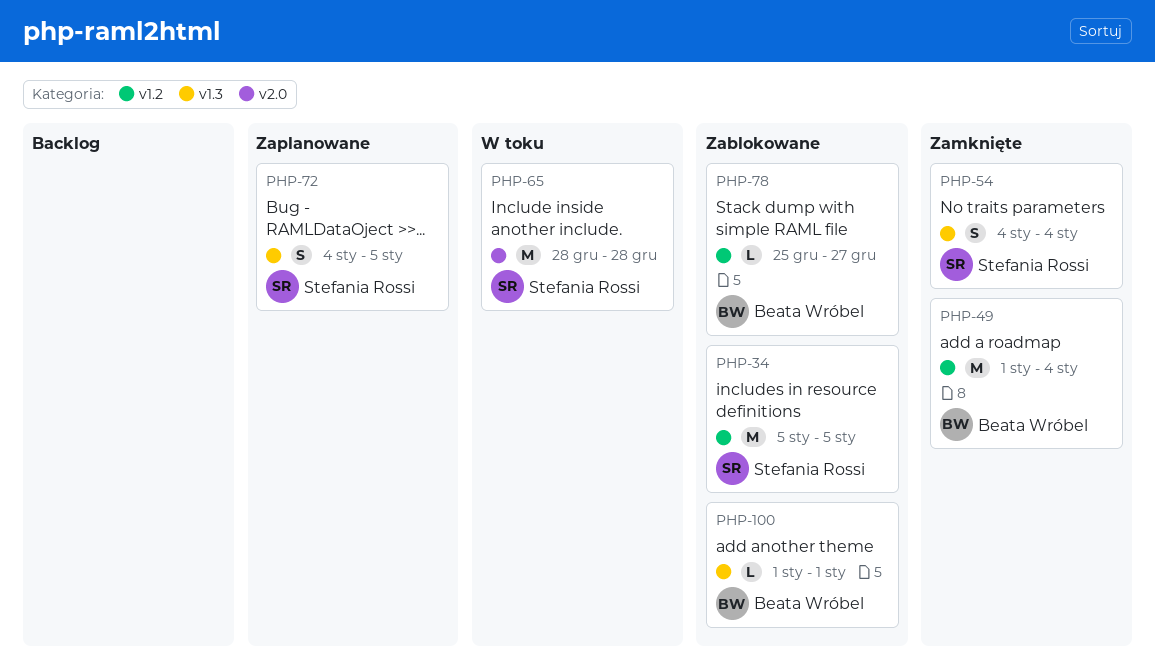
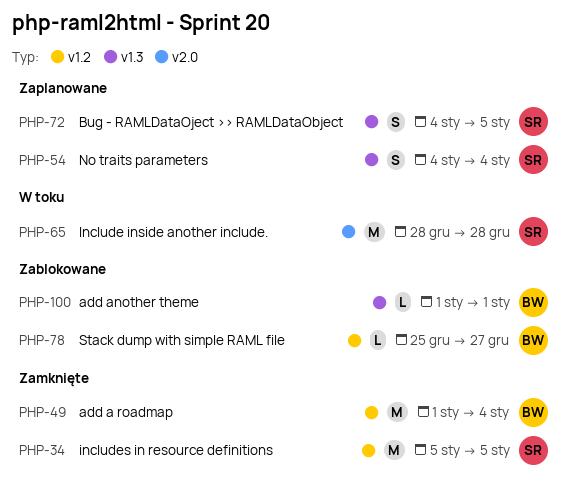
PHP-34, status: Zablokowane -> Zamknięte
PHP-54, status: Zamknięte -> Zaplanowane

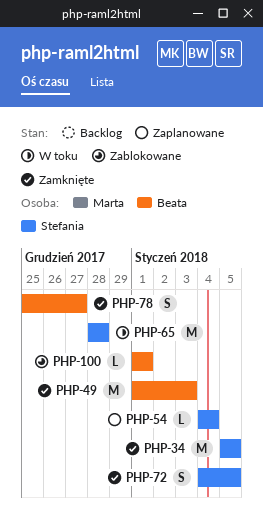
PHP-49, due: Jan 4 -> Jan 3
PHP-54, estimate: S -> L
PHP-72, status: Zaplanowane -> Zamknięte
PHP-78, status: Zablokowane -> Zamknięte
PHP-78, estimate: L -> S

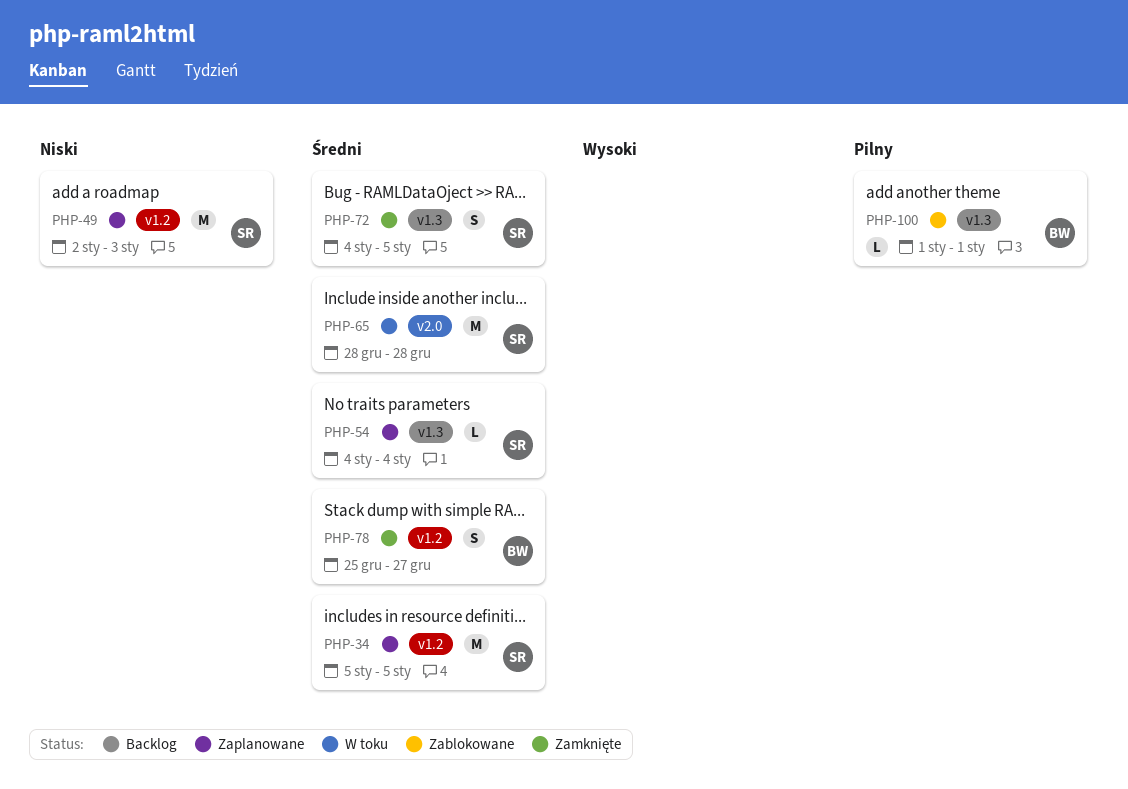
PHP-34, status: Zamknięte -> Zaplanowane
PHP-49, status: Zamknięte -> Zaplanowane
PHP-49, owner: Beata -> Stefania
PHP-49, start: Jan 1 -> Jan 2

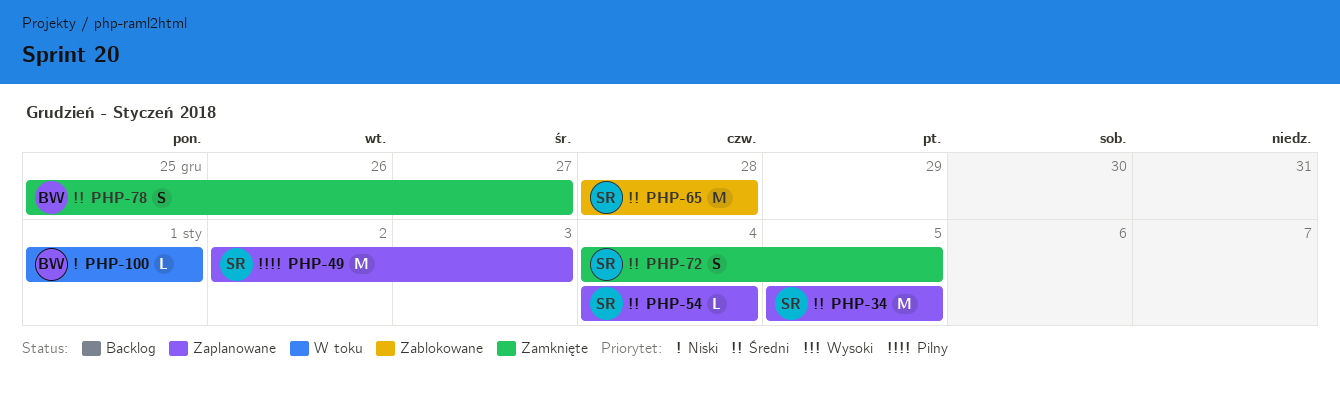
PHP-49, priority: Niski -> Pilny
PHP-65, status: W toku -> Zablokowane
PHP-100, status: Zablokowane -> W toku
PHP-100, priority: Pilny -> Niski

